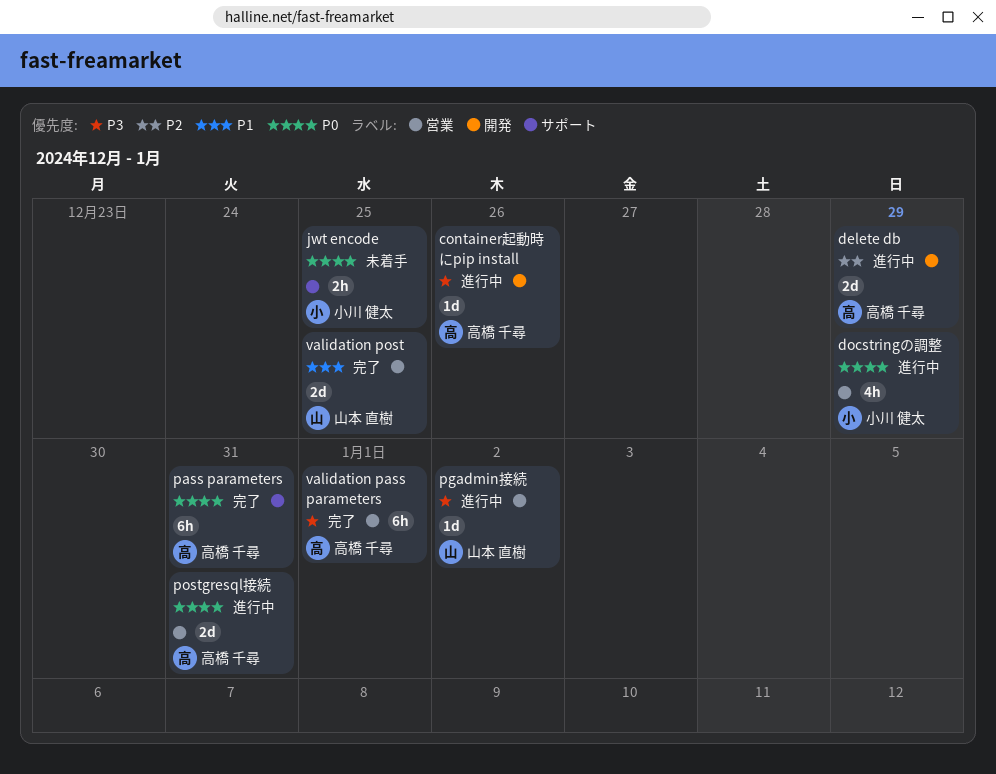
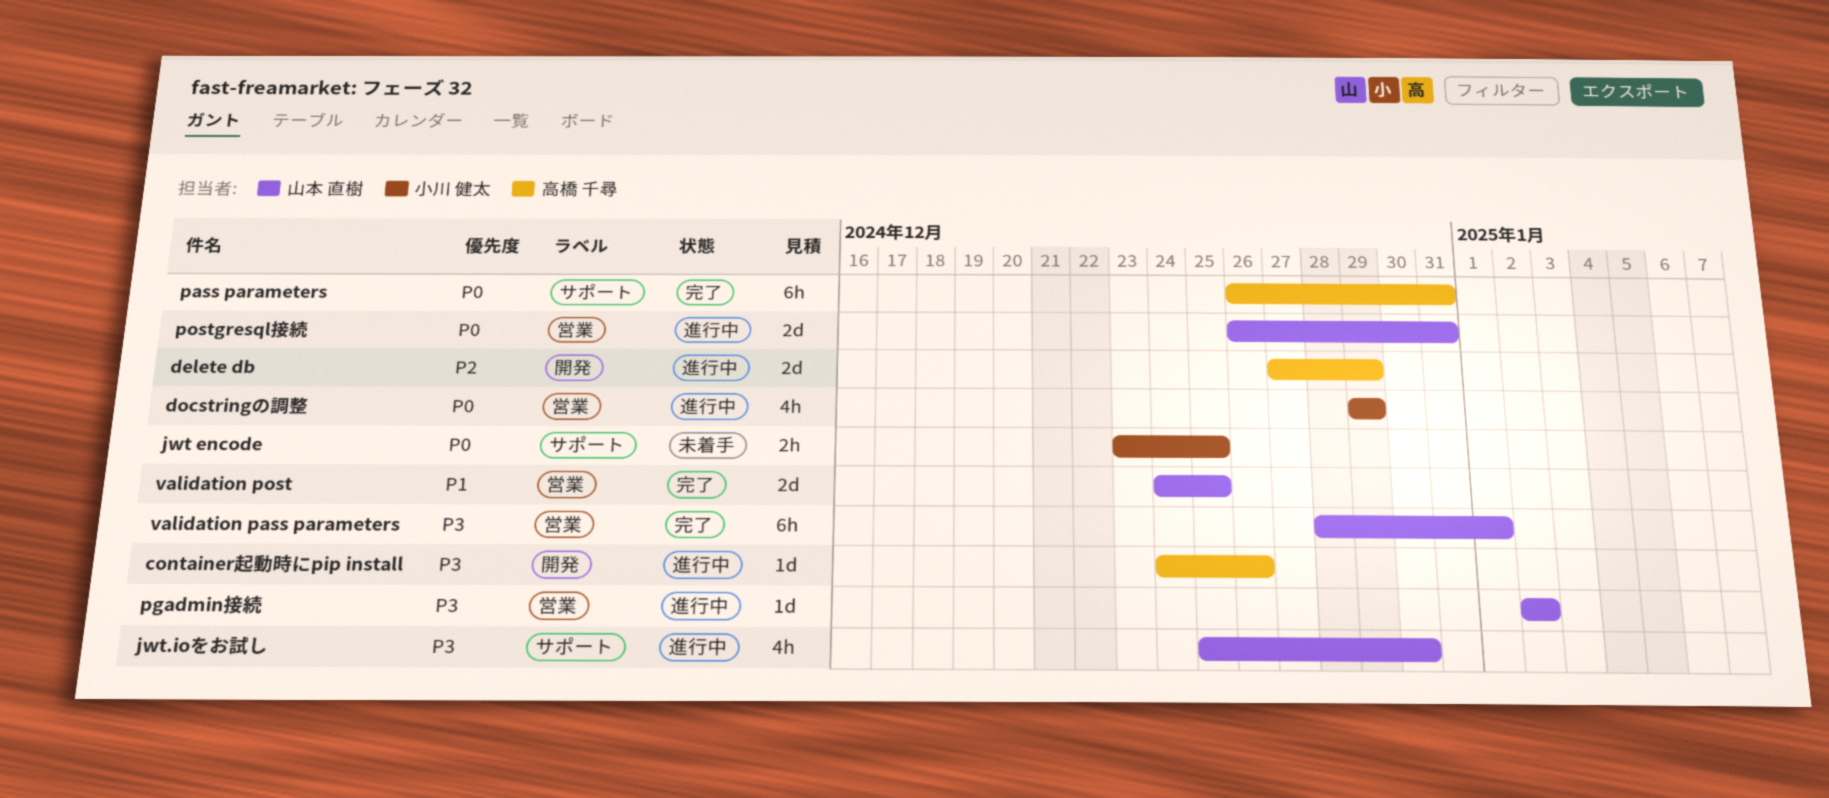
jwt.ioをお試し: none -> present
postgresql接続, owner: 高橋 千尋 -> 山本 直樹
validation pass parameters, owner: 高橋 千尋 -> 山本 直樹

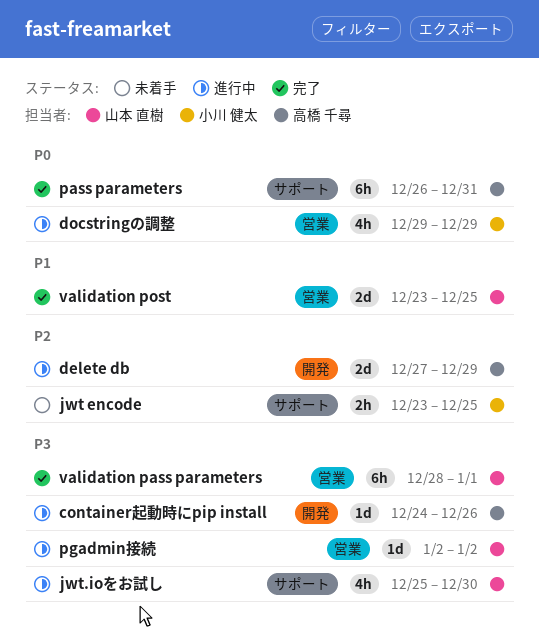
jwt encode, priority: P0 -> P2
postgresql接続: present -> none
validation post, start: Dec 24 -> Dec 23

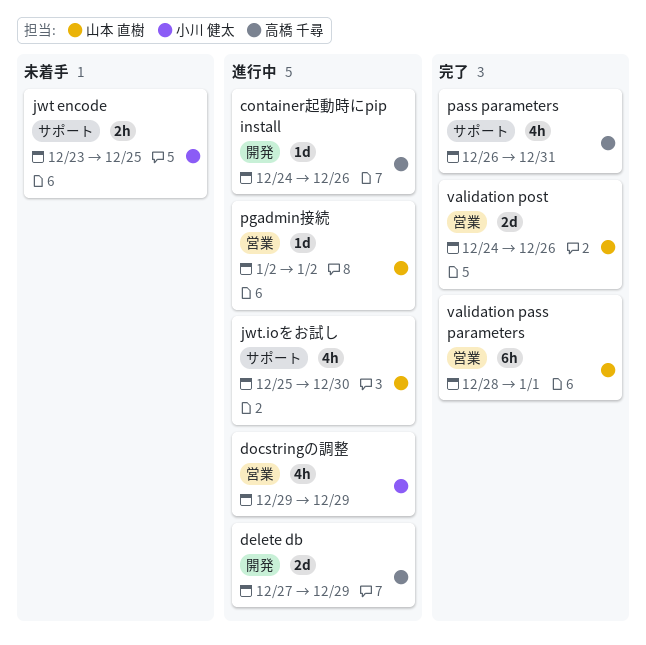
pass parameters, estimate: 6h -> 4h
validation post, start: Dec 23 -> Dec 24
validation post, due: Dec 25 -> Dec 26

